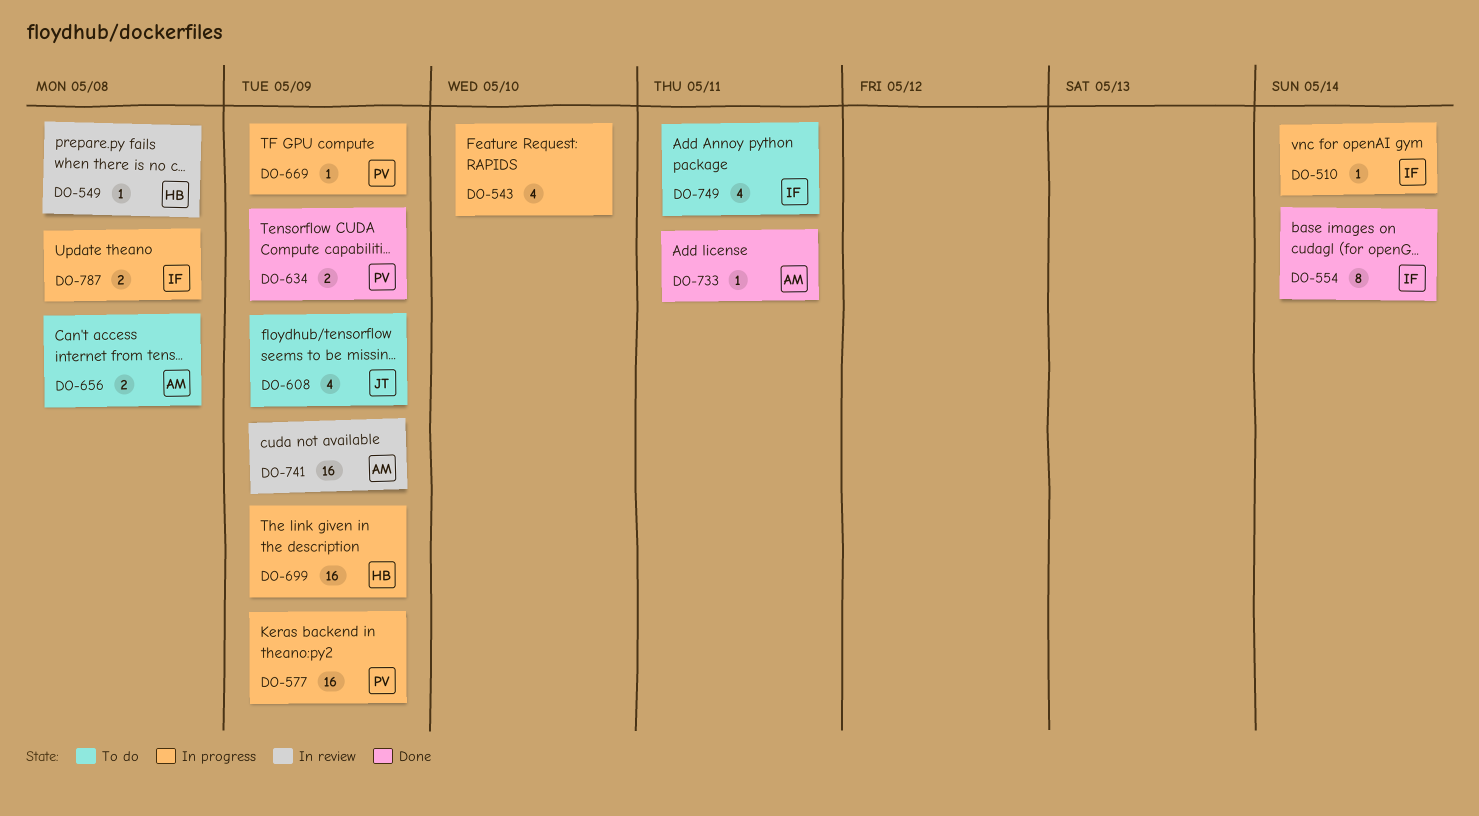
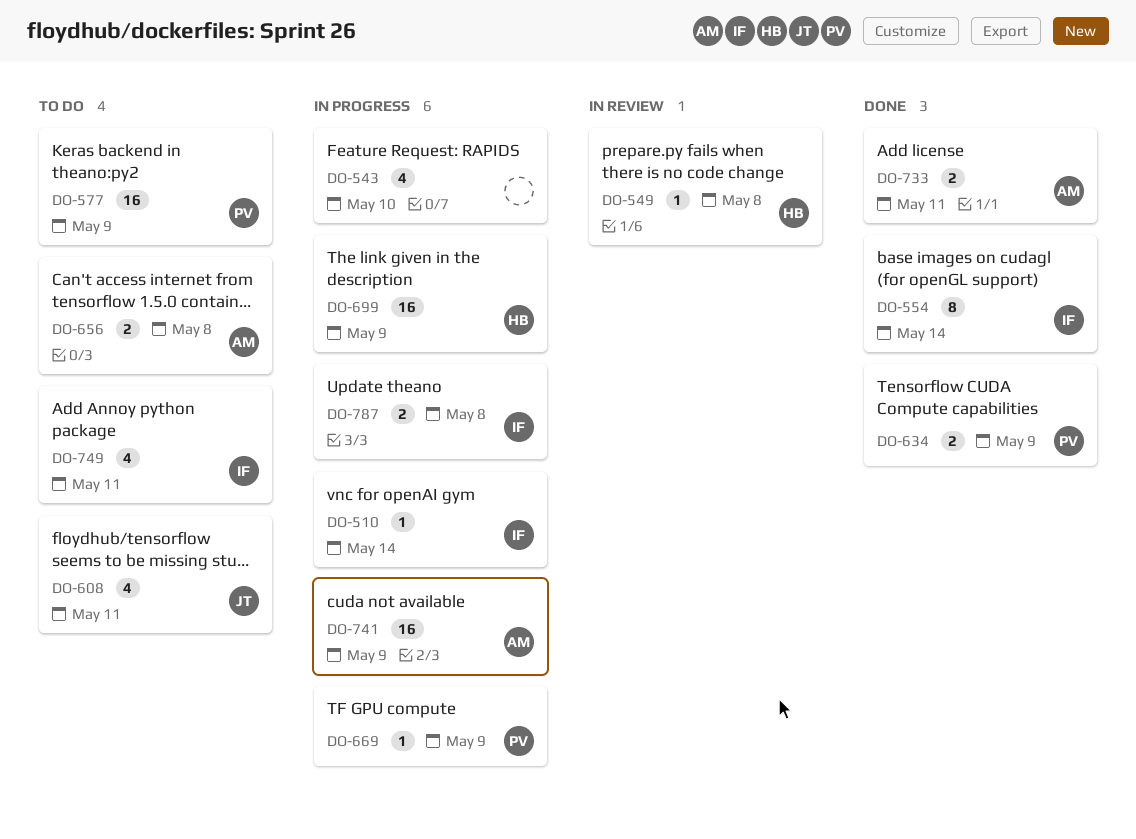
DO-577, status: In progress -> To do
DO-608, due: May 9 -> May 11
DO-733, estimate: 1 -> 2
DO-741, status: In review -> In progress

